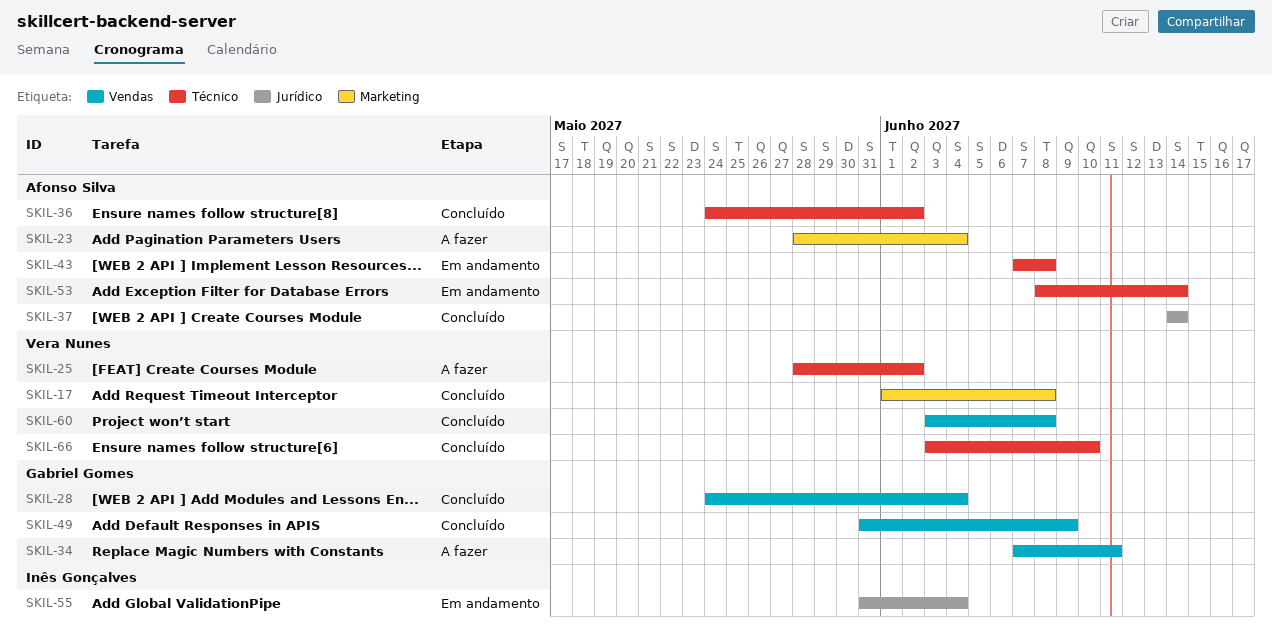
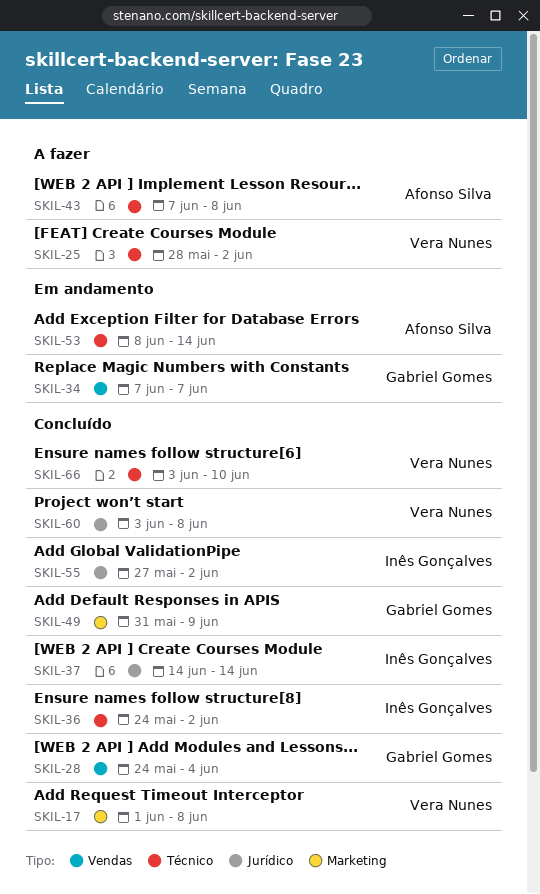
SKIL-23: present -> none
SKIL-34, status: A fazer -> Em andamento
SKIL-34, due: Jun 11 -> Jun 7
SKIL-36, owner: Afonso Silva -> Inês Gonçalves
SKIL-37, owner: Afonso Silva -> Inês Gonçalves
SKIL-43, status: Em andamento -> A fazer
SKIL-49, label: Vendas -> Marketing
SKIL-55, status: Em andamento -> Concluído
SKIL-55, start: May 31 -> May 27
SKIL-55, due: Jun 4 -> Jun 2
SKIL-60, label: Vendas -> Jurídico

